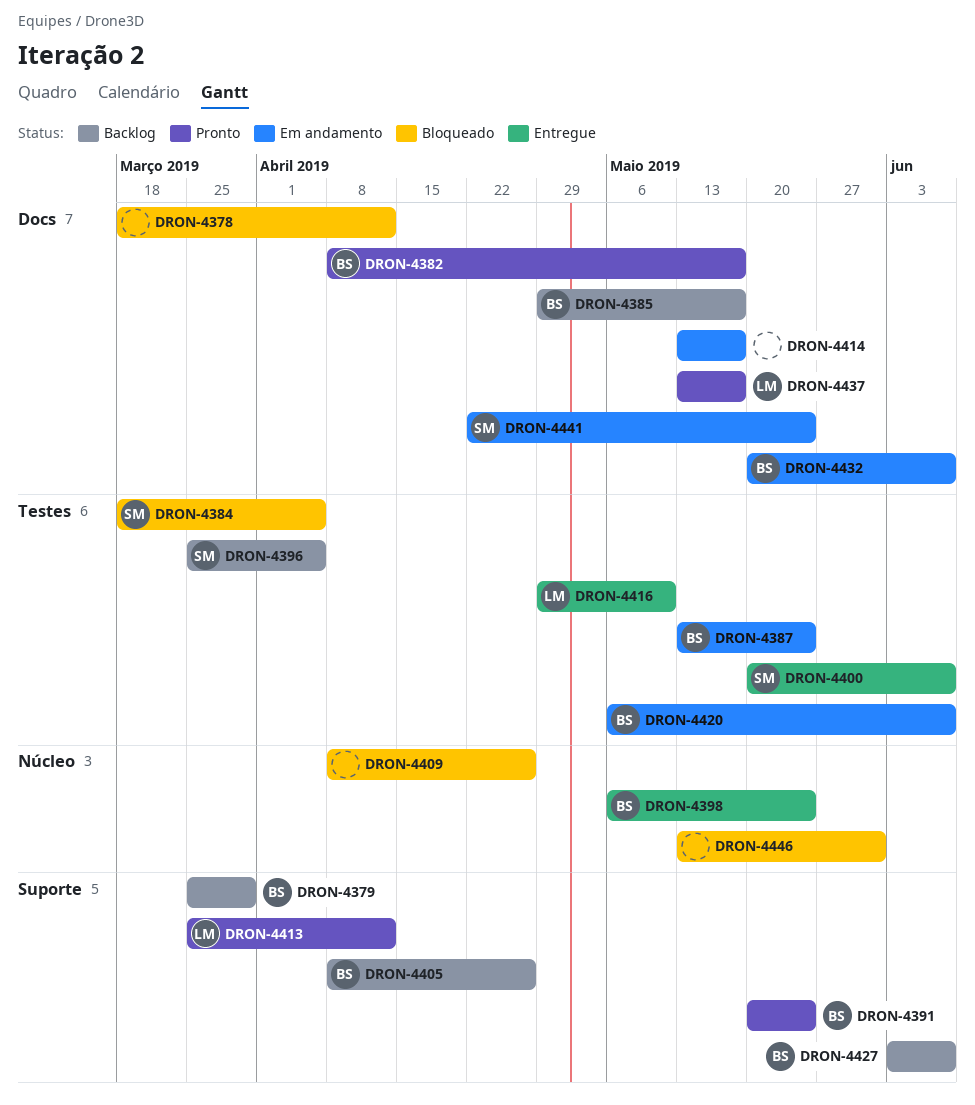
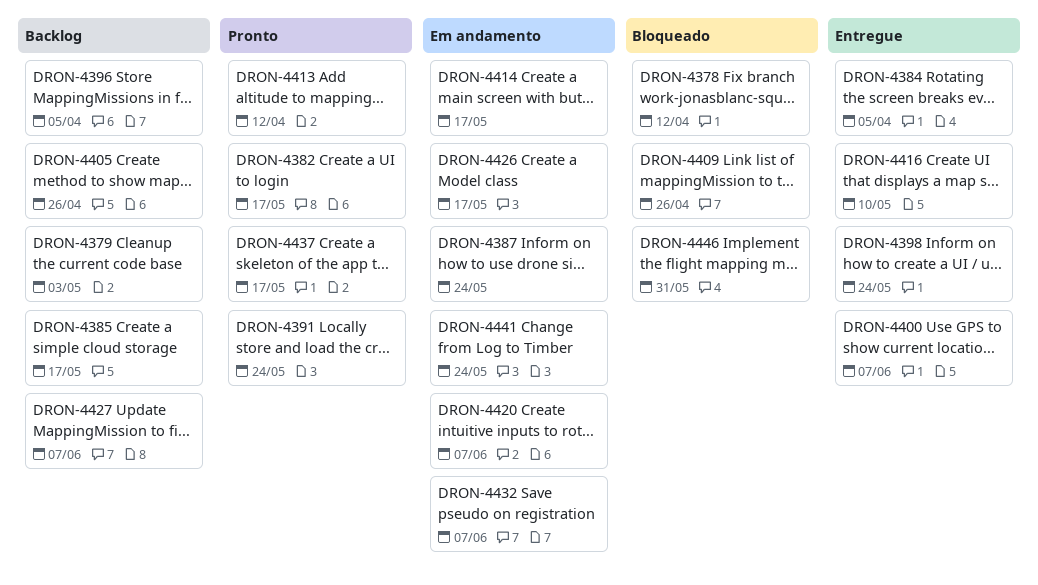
DRON-4379, due: Mar 29 -> May 3
DRON-4384, status: Bloqueado -> Entregue
DRON-4426: none -> present

